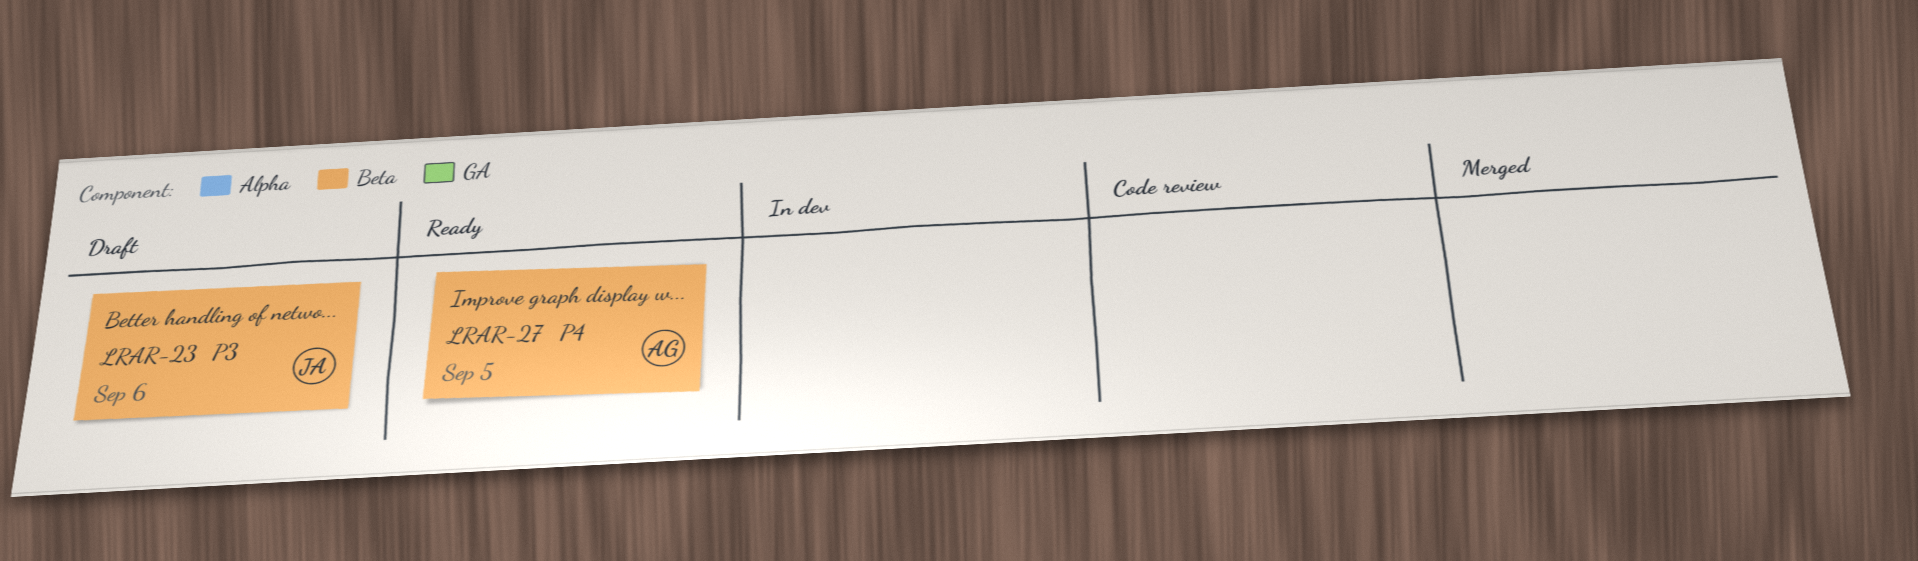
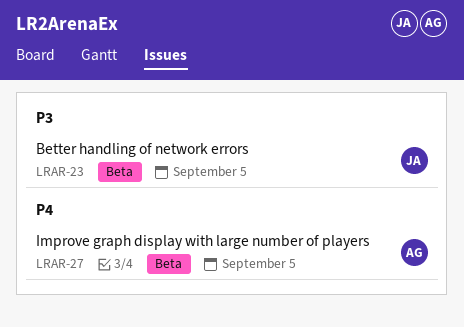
LRAR-23, due: Sep 6 -> Sep 5

